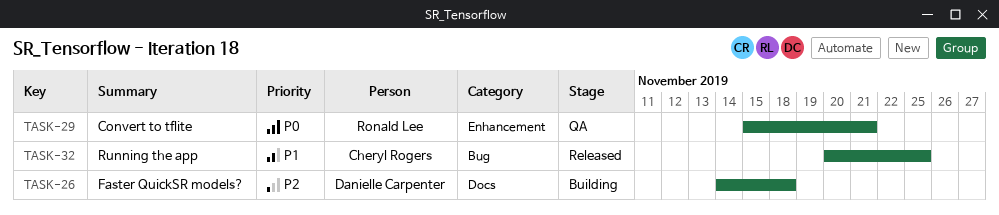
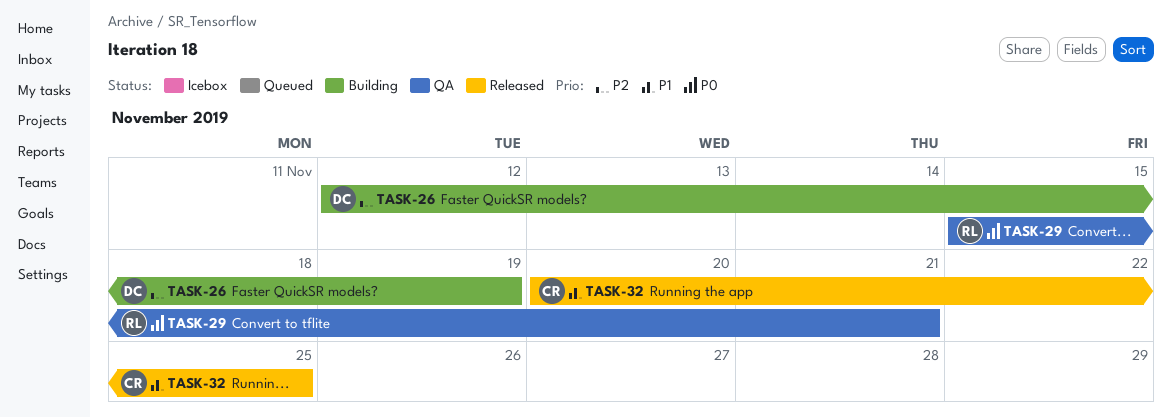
TASK-26, start: Nov 14 -> Nov 12
TASK-26, due: Nov 18 -> Nov 19

